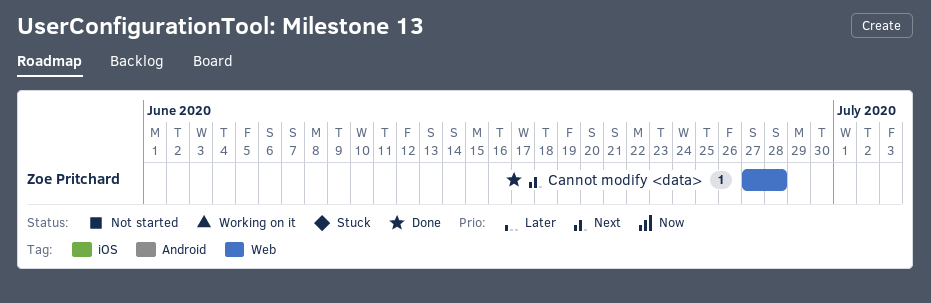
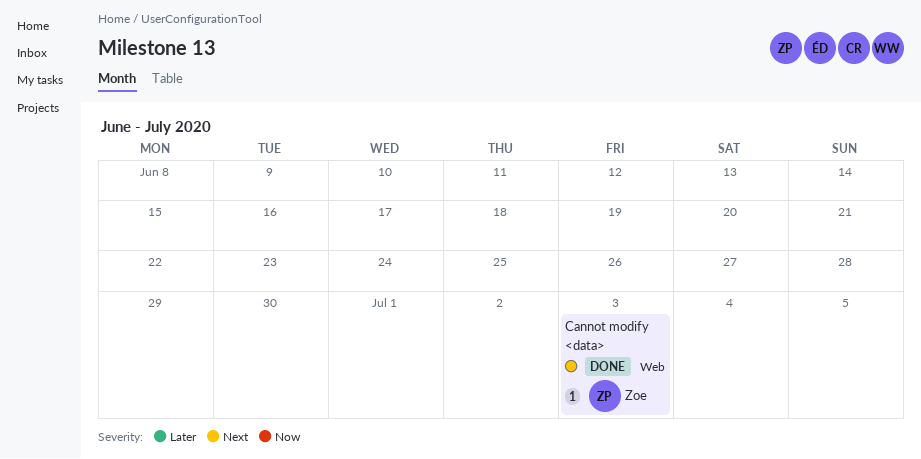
Cannot modify <data>, due: Jun 28 -> Jul 3

